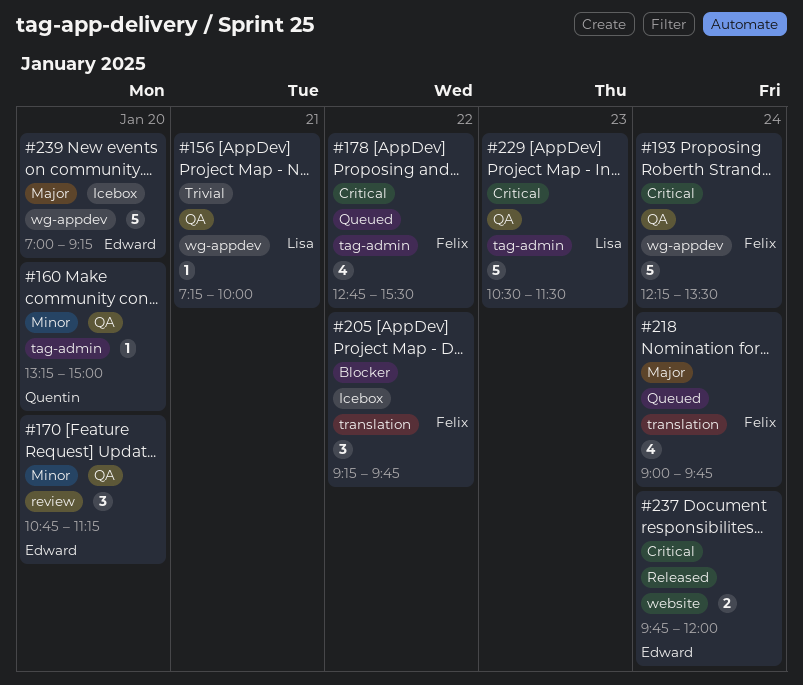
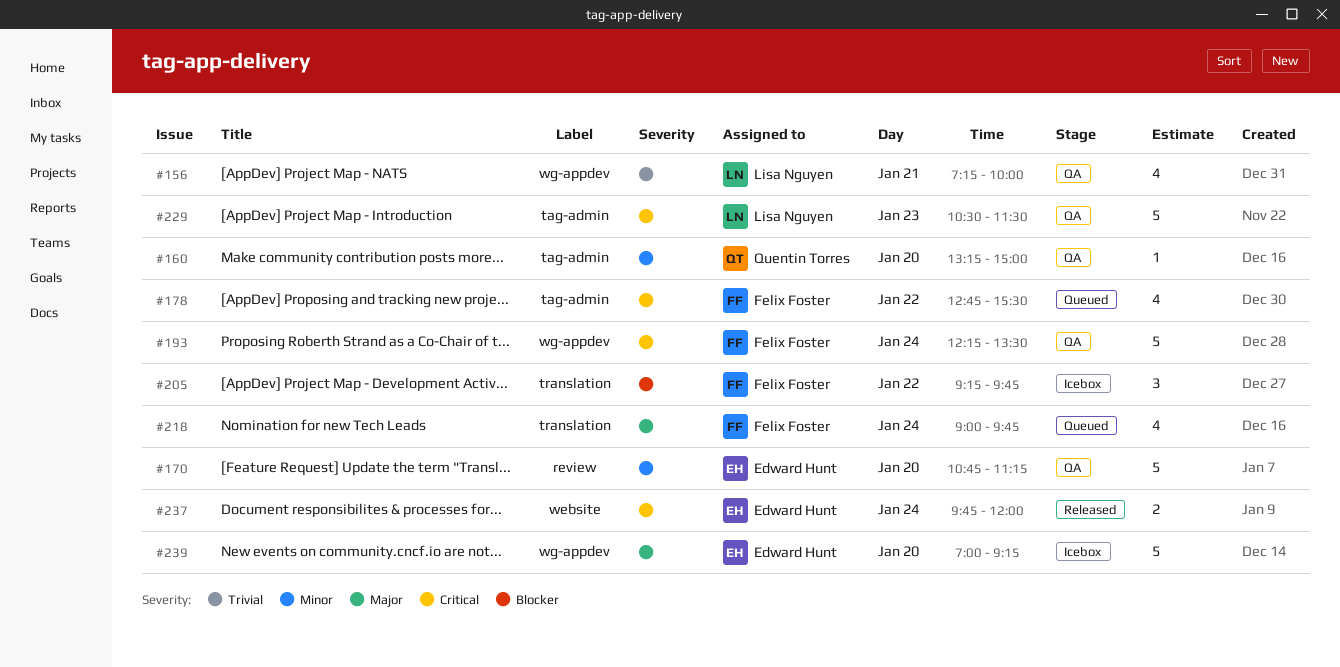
#156, estimate: 1 -> 4
#170, estimate: 3 -> 5

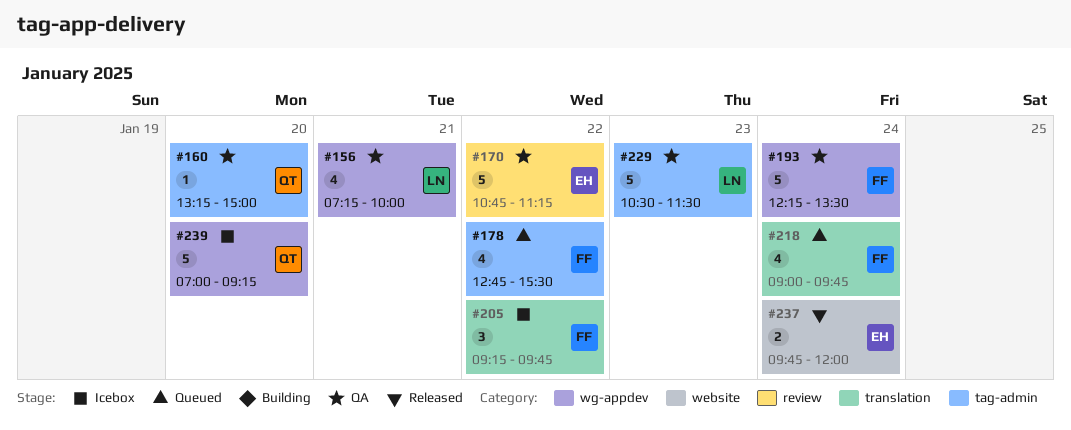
#170, day: Jan 20 -> Jan 22
#239, owner: Edward Hunt -> Quentin Torres

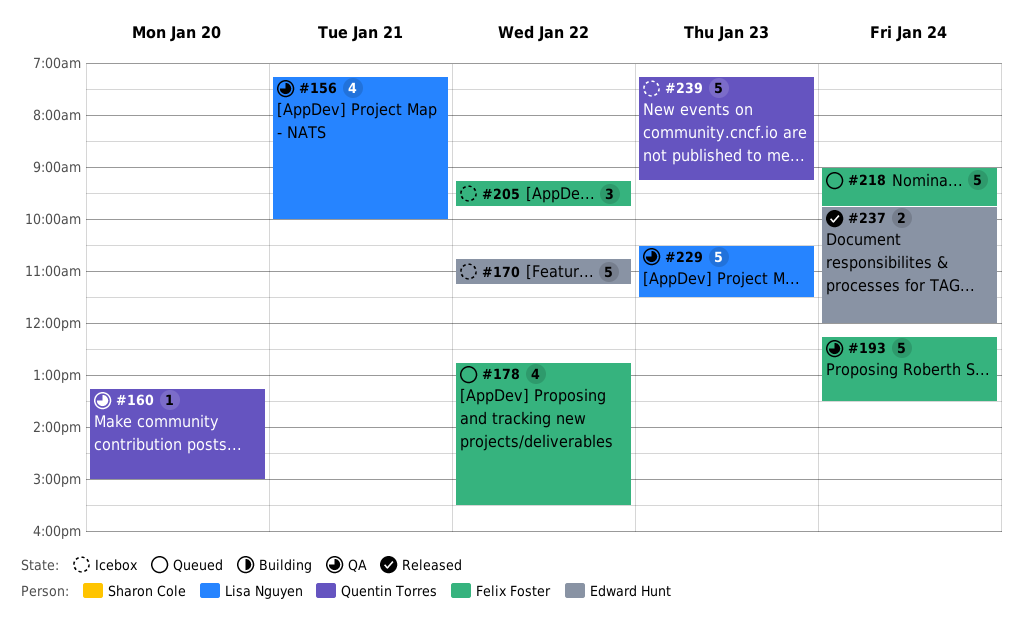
#170, status: QA -> Icebox
#218, estimate: 4 -> 5
#239, day: Jan 20 -> Jan 23
#239, begins: 07:00 -> 07:15

